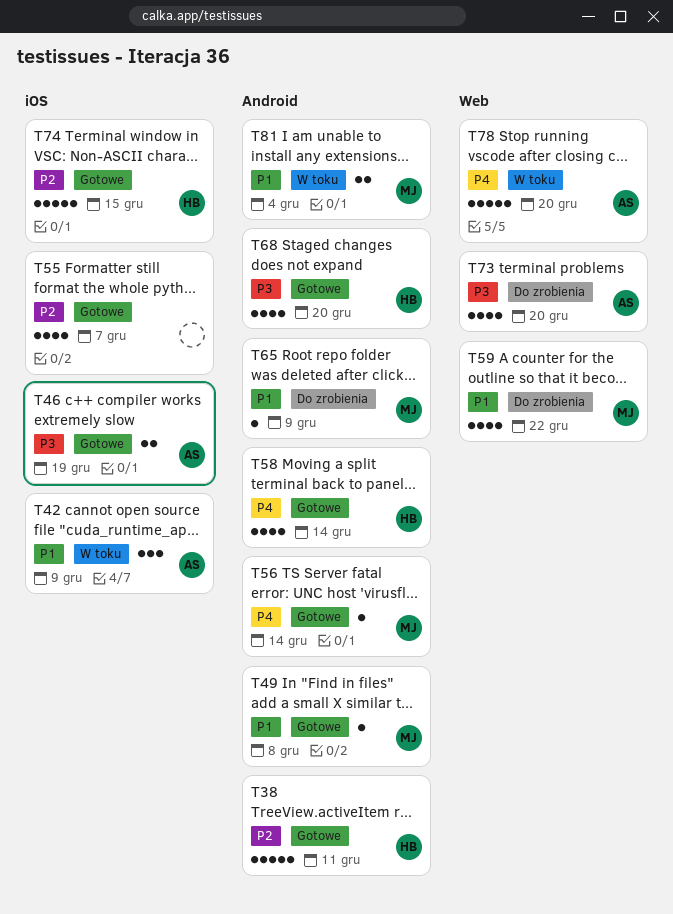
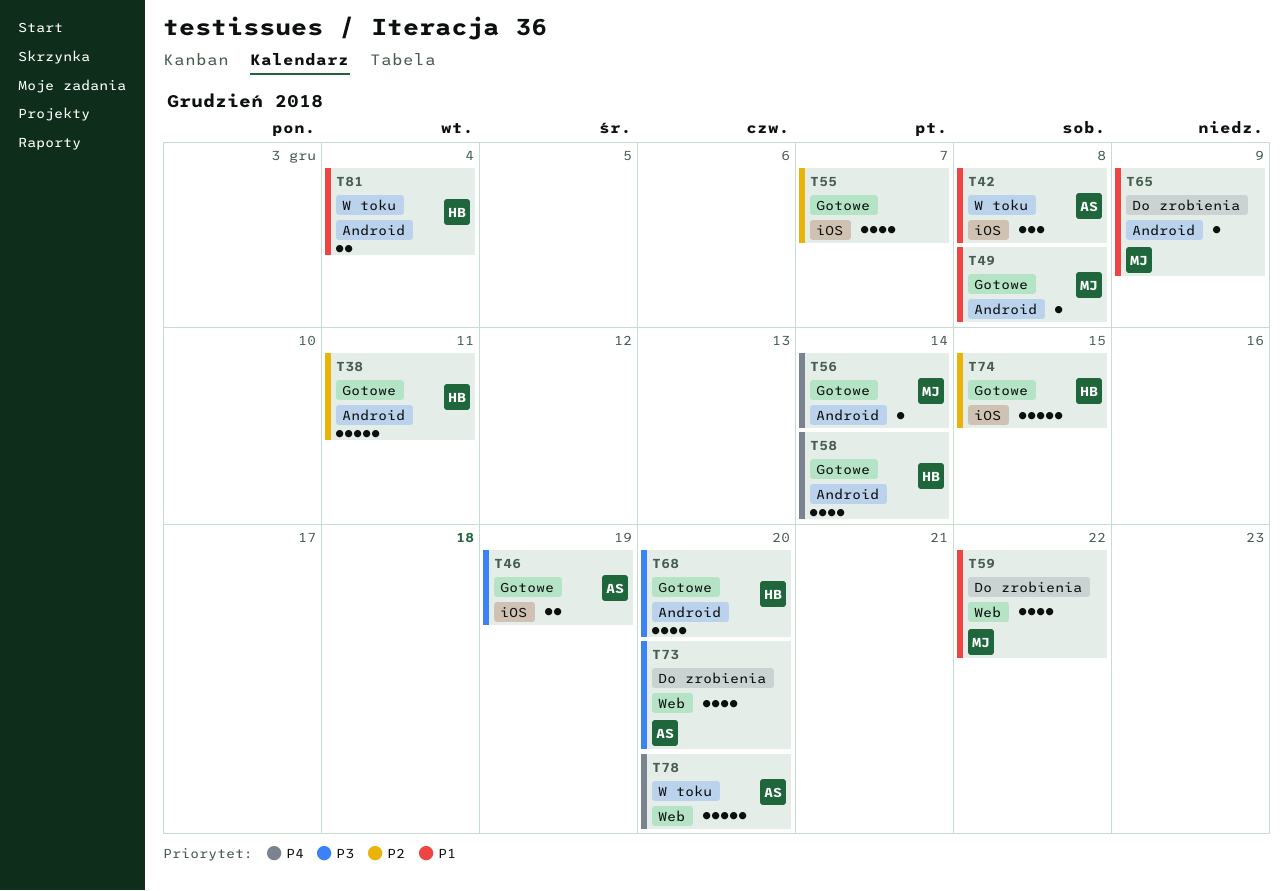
T42, due: Dec 9 -> Dec 8
T81, owner: MJ -> HB

